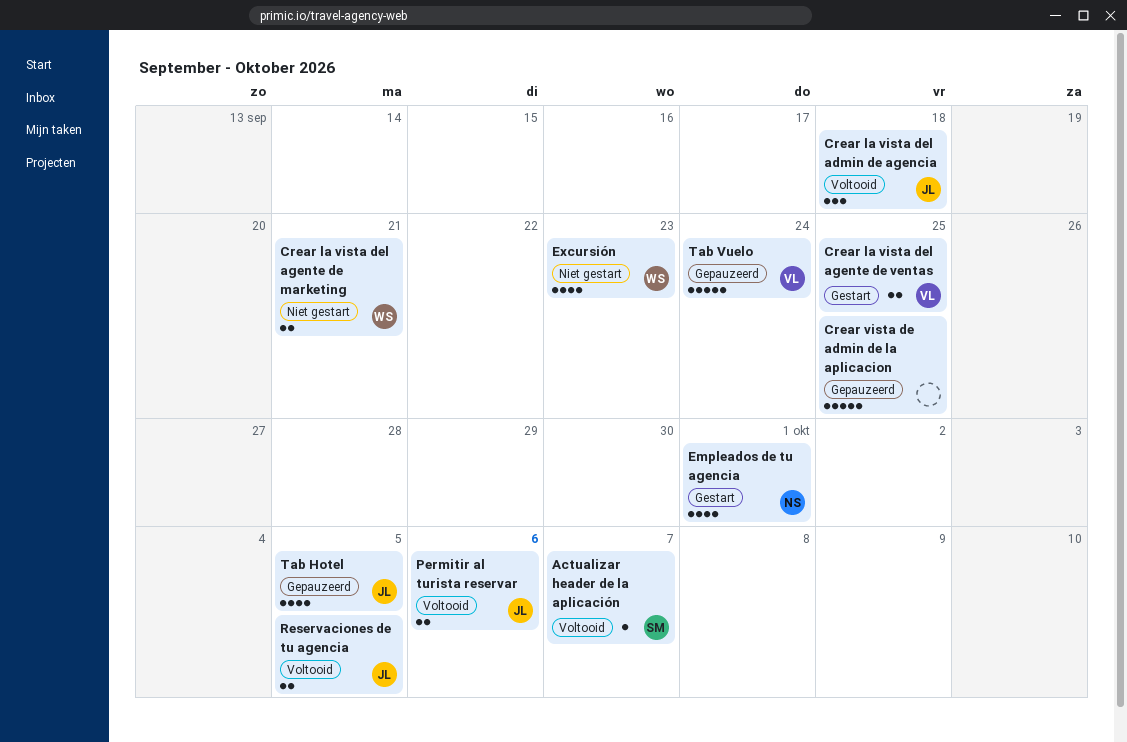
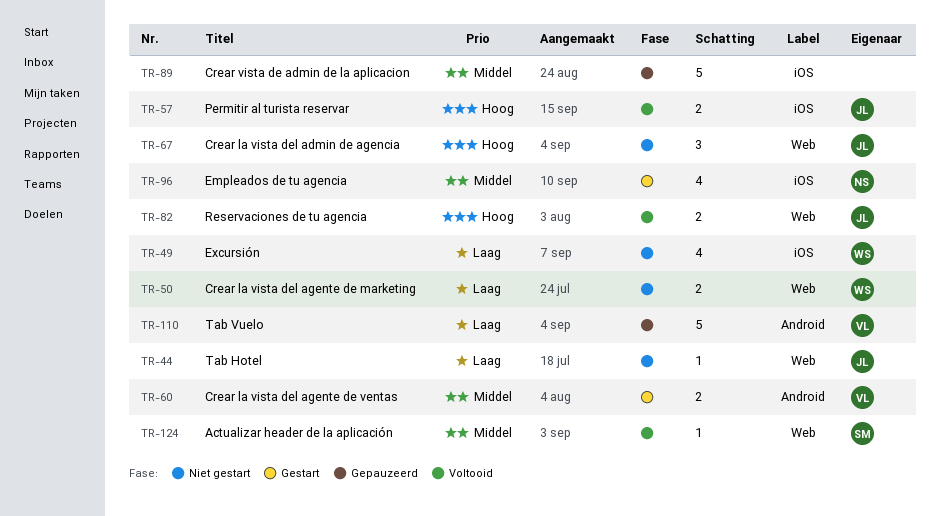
Crear la vista del admin de agencia, status: Voltooid -> Niet gestart
Tab Hotel, status: Gepauzeerd -> Niet gestart
Tab Hotel, estimate: 4 -> 1

